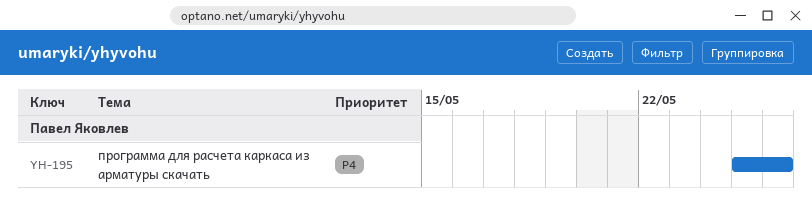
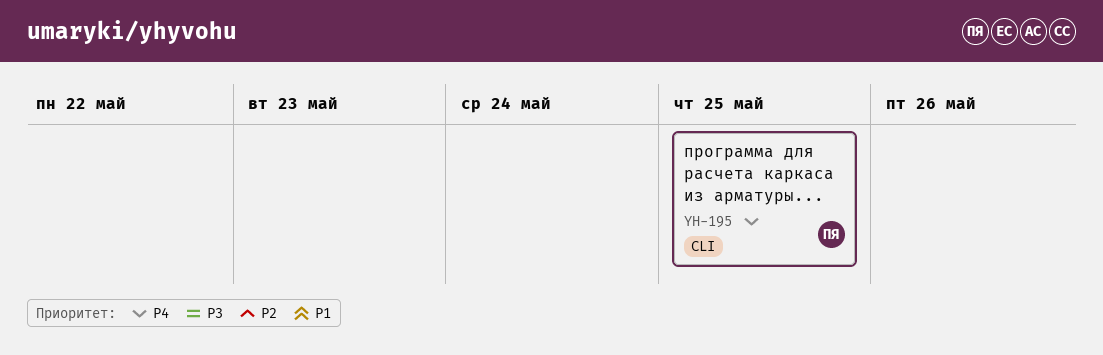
YH-195, due: May 26 -> May 25

